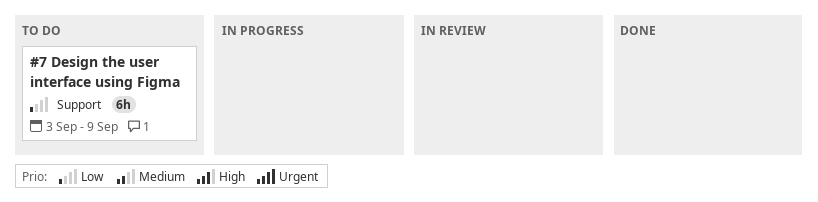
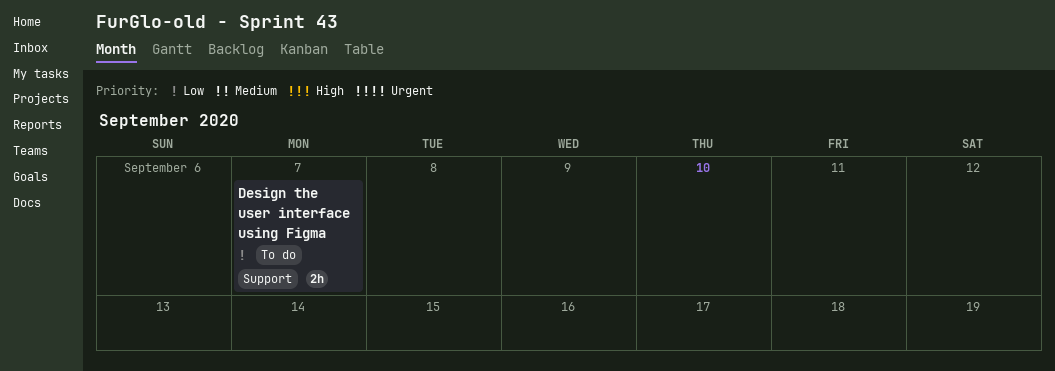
Design the user interface using Figma, estimate: 6h -> 2h
Design the user interface using Figma, due: Sep 9 -> Sep 7

